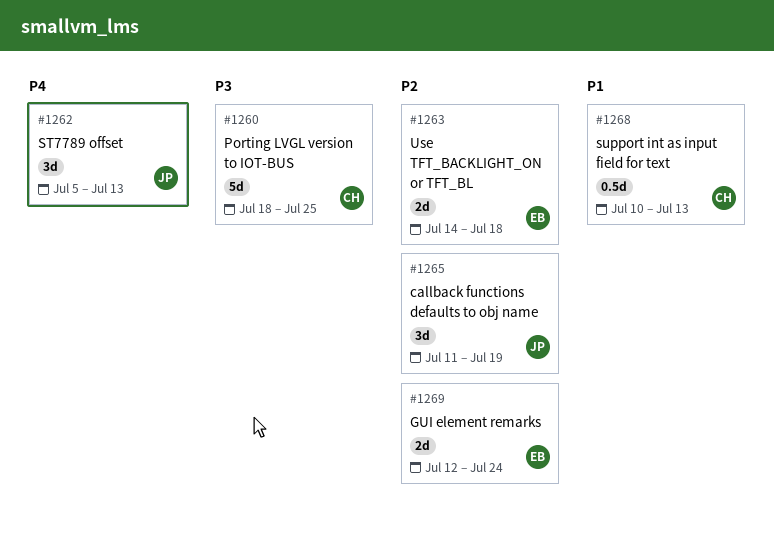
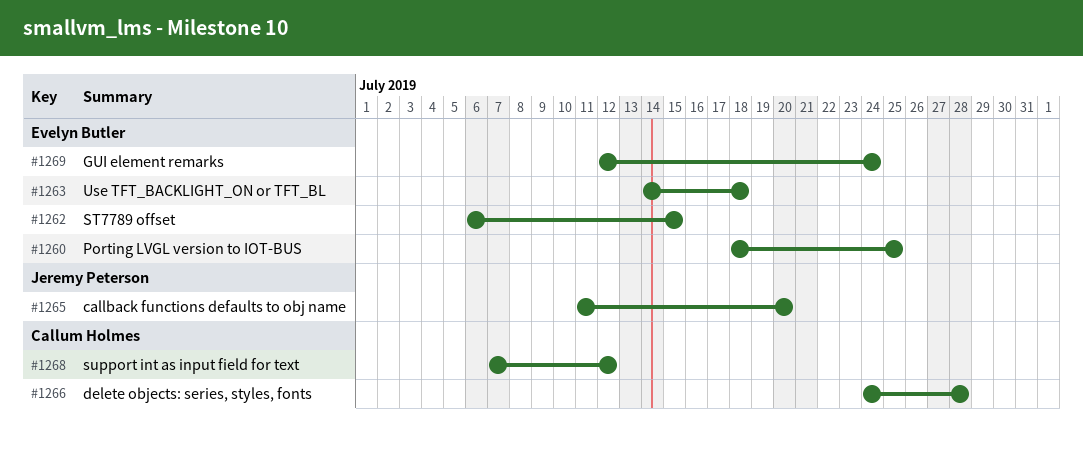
#1260, owner: Callum Holmes -> Evelyn Butler
#1262, owner: Jeremy Peterson -> Evelyn Butler
#1262, start: Jul 5 -> Jul 6
#1262, due: Jul 13 -> Jul 15
#1265, due: Jul 19 -> Jul 20
#1266: none -> present
#1268, start: Jul 10 -> Jul 7
#1268, due: Jul 13 -> Jul 12

